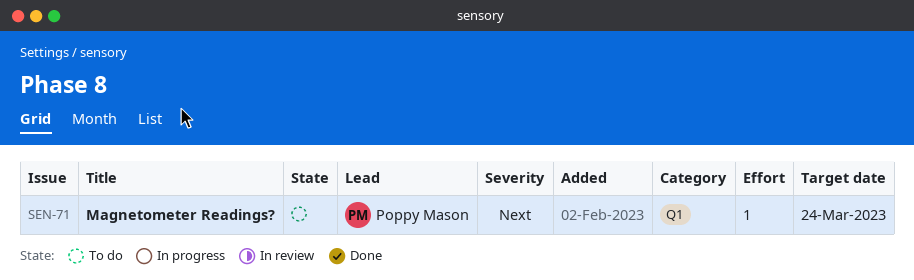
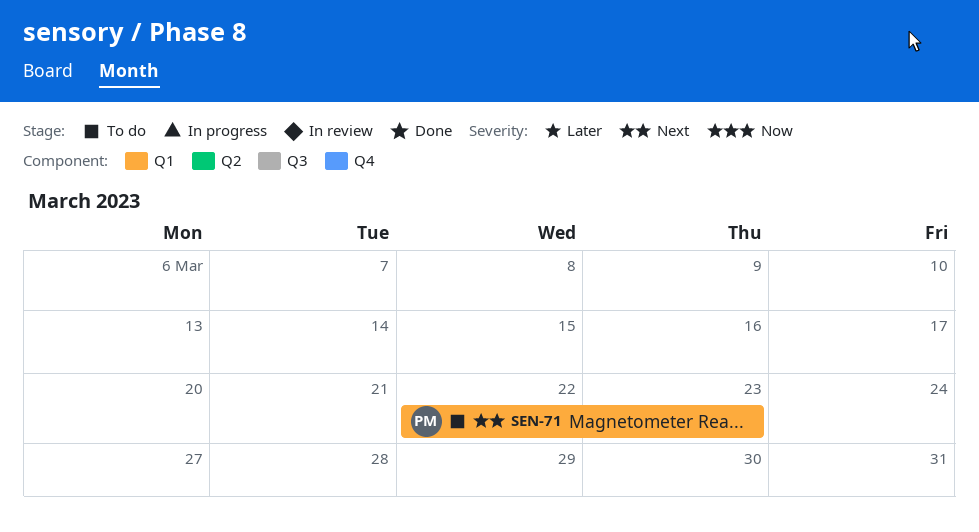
SEN-71, due: Mar 24 -> Mar 23

